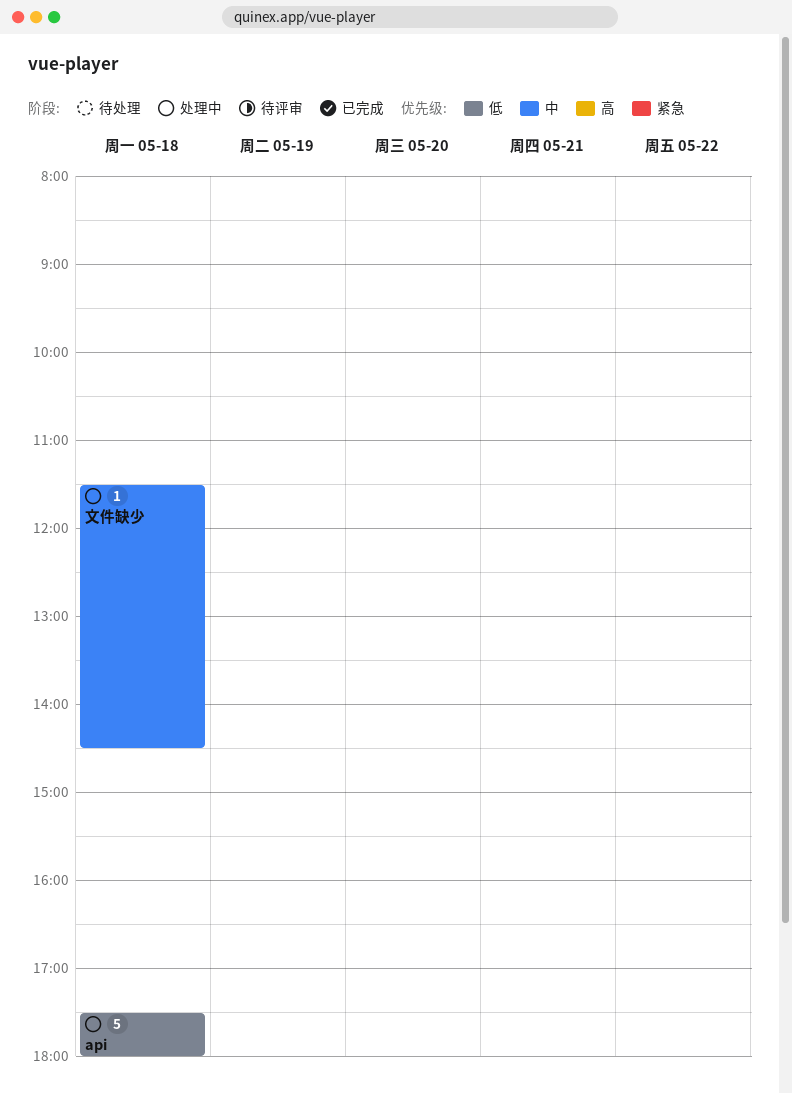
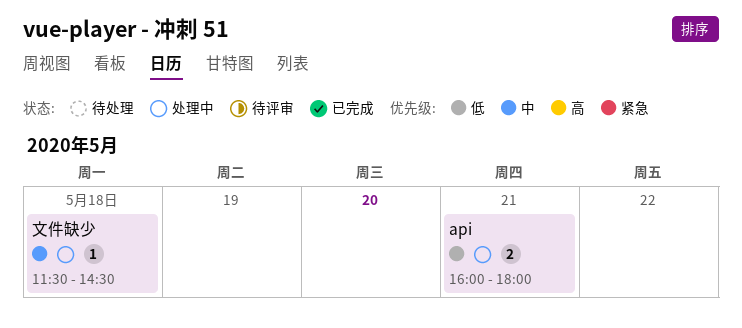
api, estimate: 5 -> 2
api, day: May 18 -> May 21
api, begins: 17:30 -> 16:00

